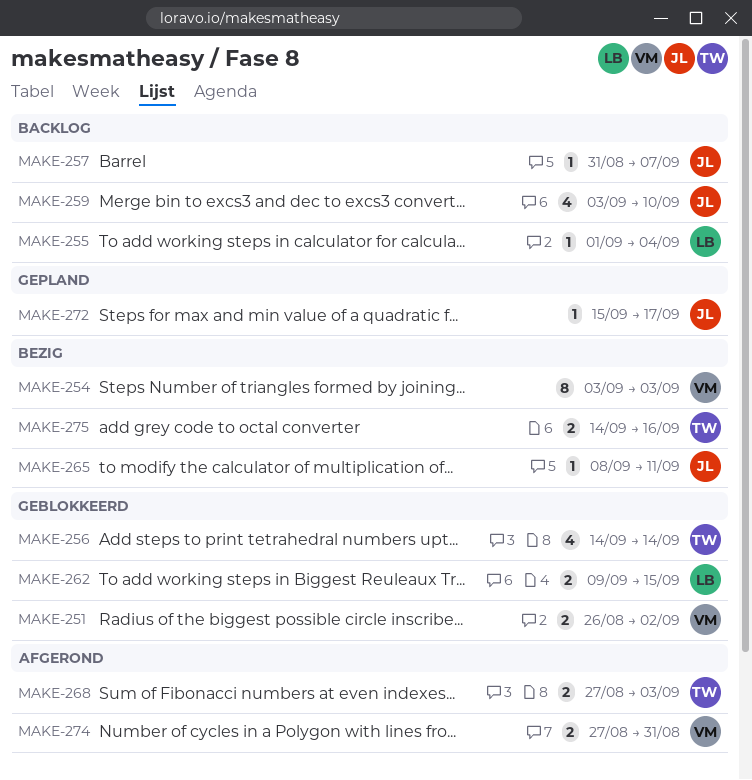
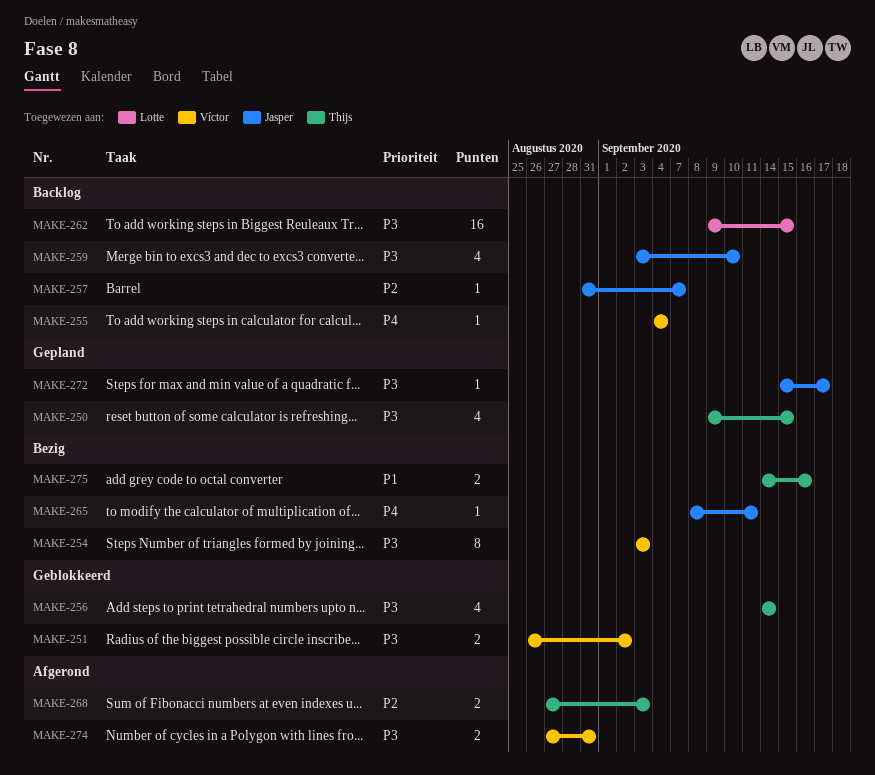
MAKE-250: none -> present
MAKE-255, owner: Lotte -> Víctor
MAKE-255, start: Sep 1 -> Sep 4
MAKE-262, status: Geblokkeerd -> Backlog
MAKE-262, estimate: 2 -> 16

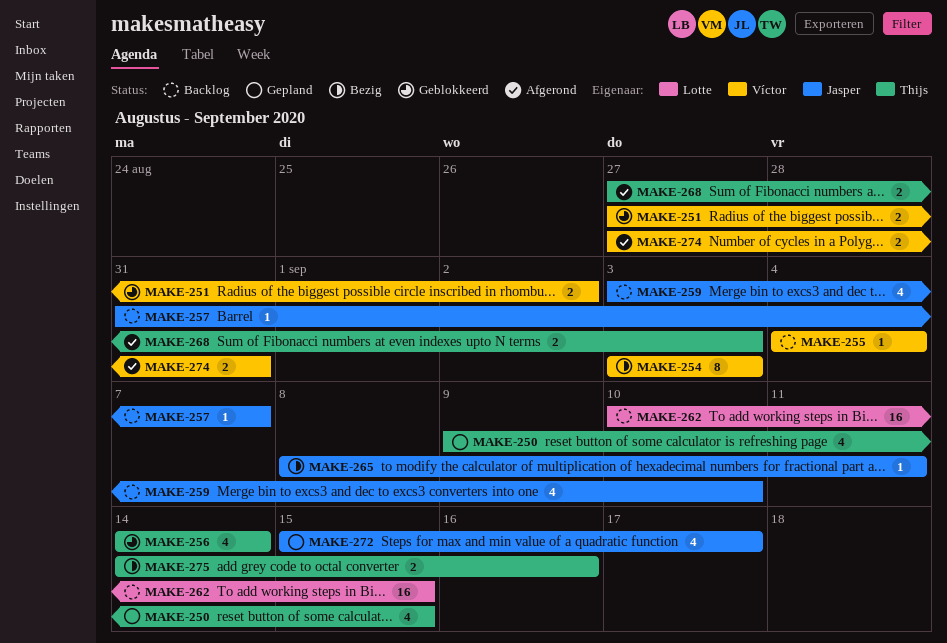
MAKE-251, start: Aug 26 -> Aug 27
MAKE-262, start: Sep 9 -> Sep 10
MAKE-272, estimate: 1 -> 4

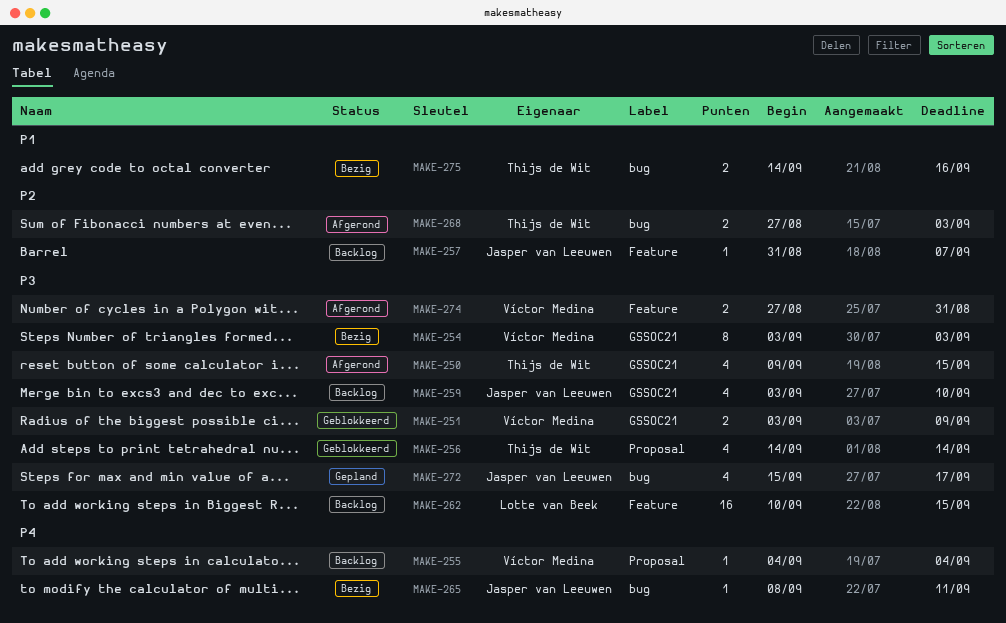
MAKE-250, status: Gepland -> Afgerond
MAKE-251, start: Aug 27 -> Sep 3
MAKE-251, due: Sep 2 -> Sep 9

